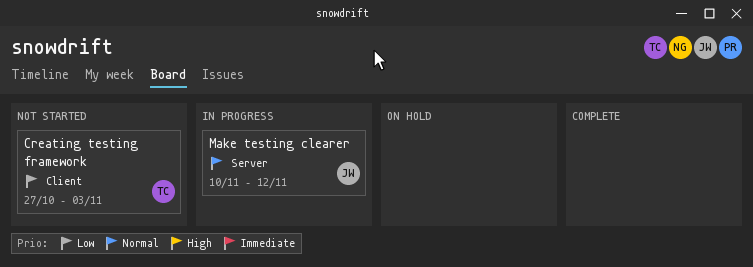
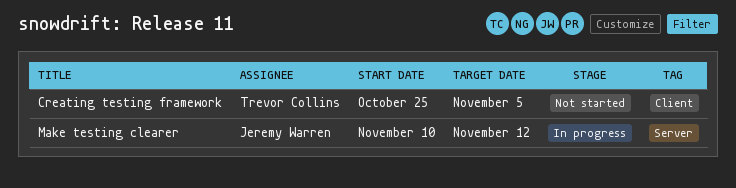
Creating testing framework, start: Oct 27 -> Oct 25
Creating testing framework, due: Nov 3 -> Nov 5

